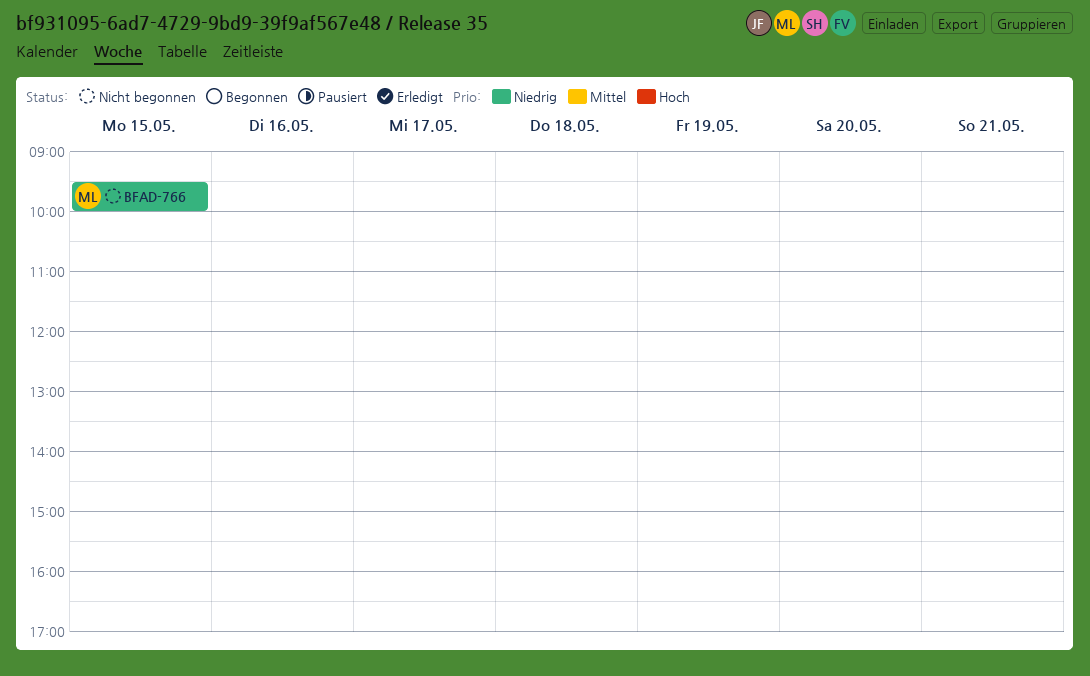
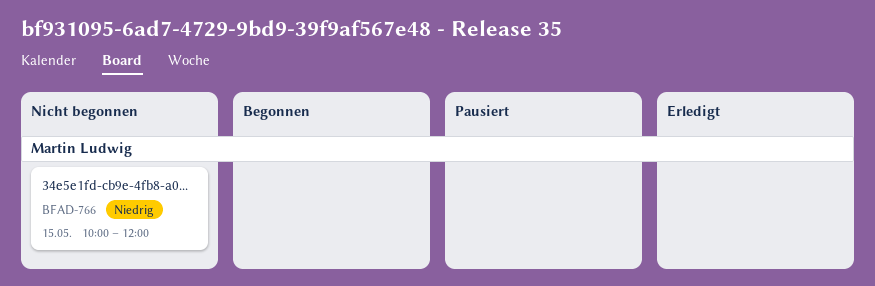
BFAD-766, begins: 09:30 -> 10:00
BFAD-766, ends: 10:00 -> 12:00

